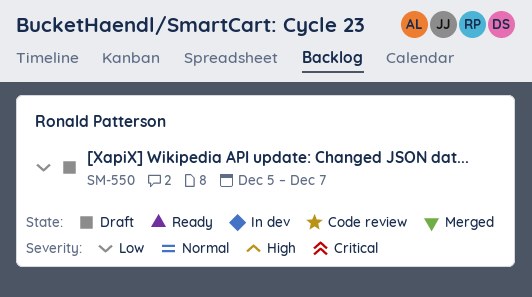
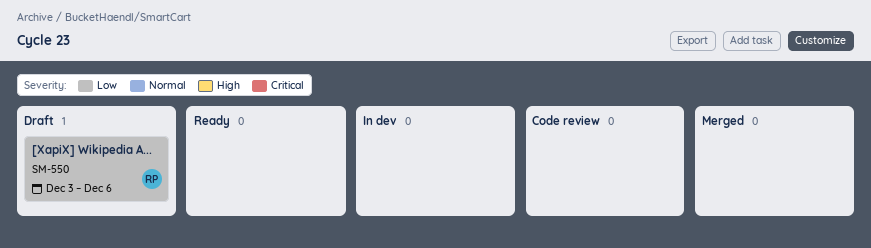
SM-550, start: Dec 5 -> Dec 3
SM-550, due: Dec 7 -> Dec 6

